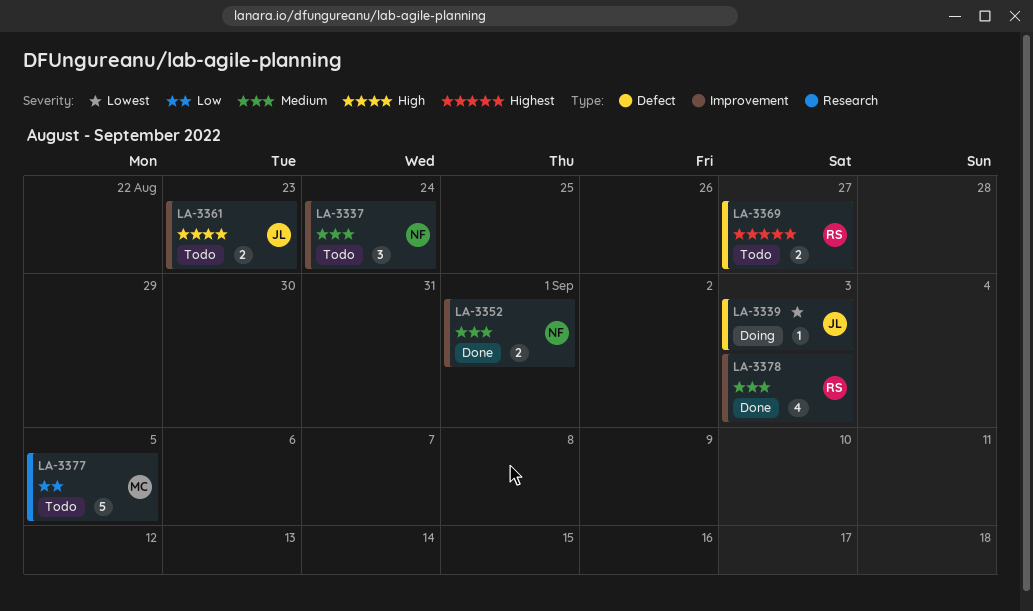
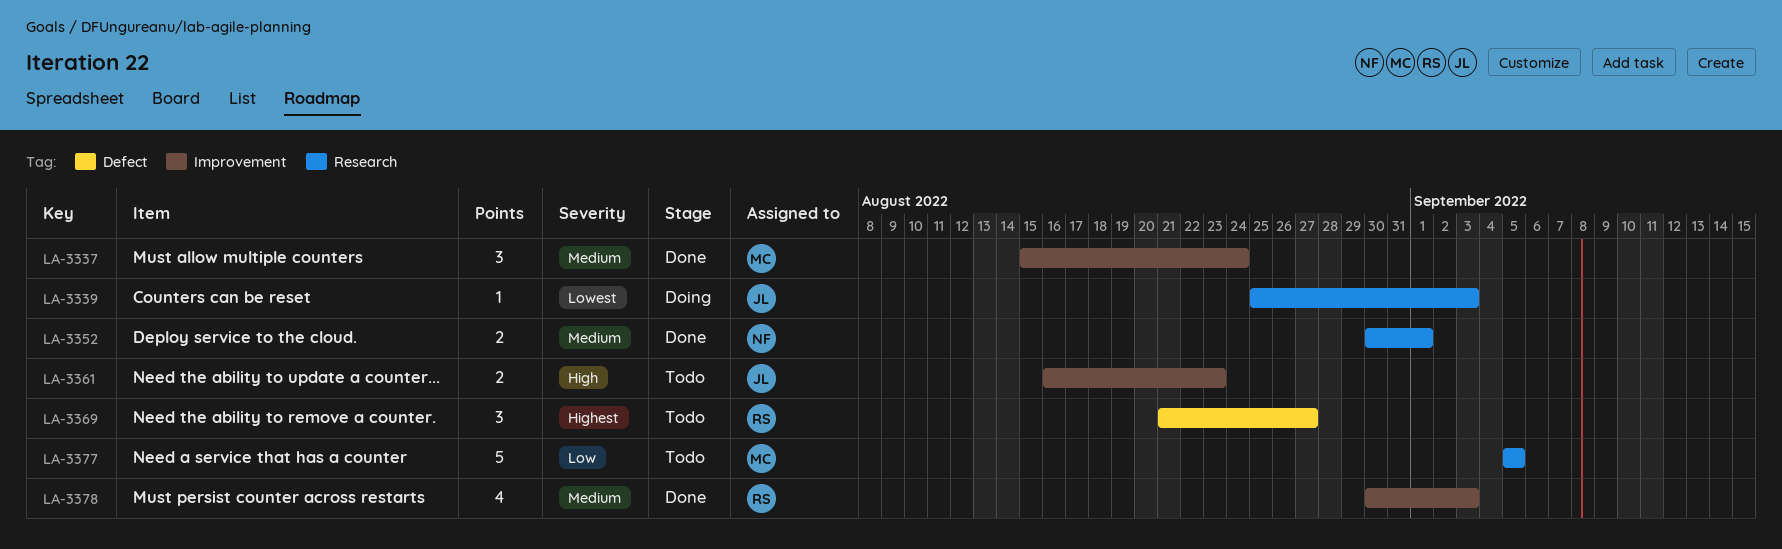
LA-3337, status: Todo -> Done
LA-3337, owner: NF -> MC
LA-3339, label: Defect -> Research
LA-3352, label: Improvement -> Research
LA-3369, estimate: 2 -> 3

